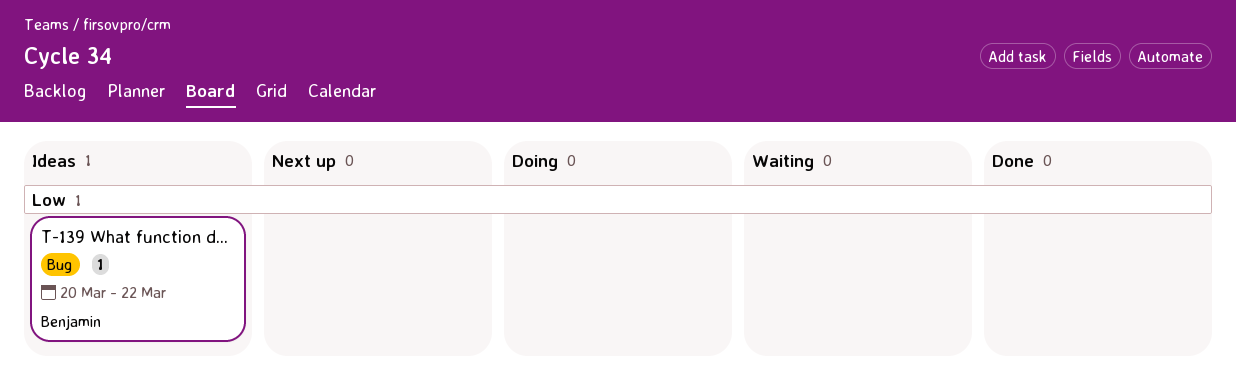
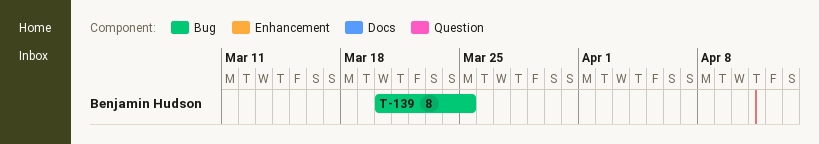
T-139, estimate: 1 -> 8
T-139, due: Mar 22 -> Mar 25

